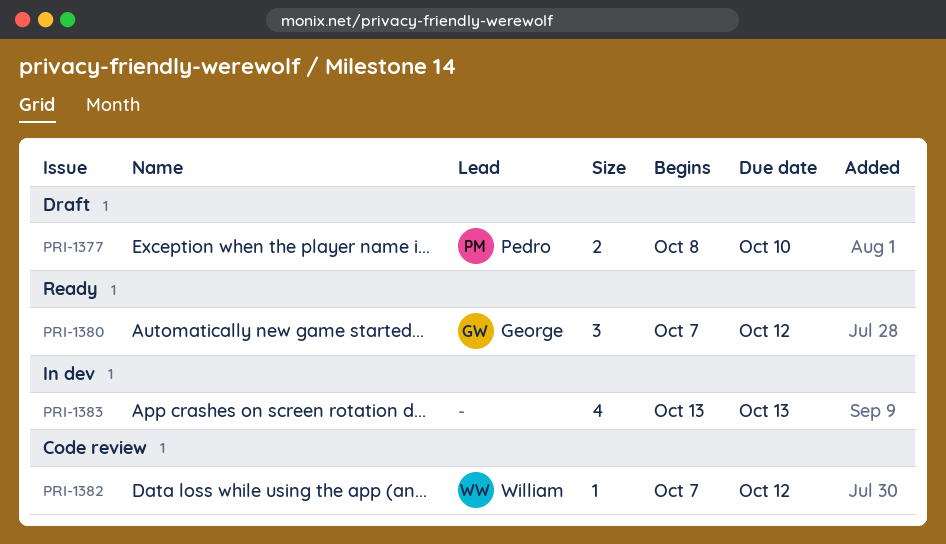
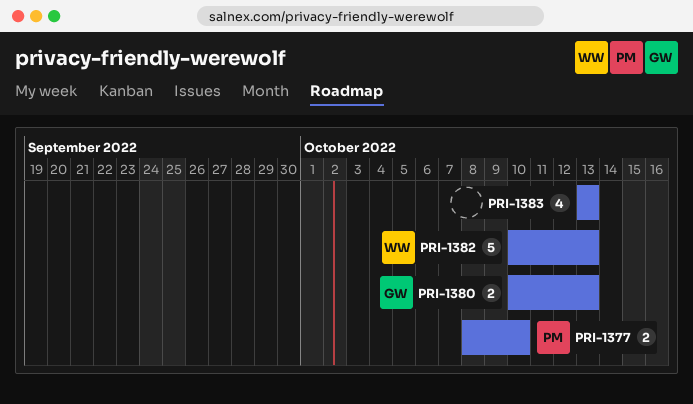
PRI-1380, estimate: 3 -> 2
PRI-1380, start: Oct 7 -> Oct 10
PRI-1380, due: Oct 12 -> Oct 13
PRI-1382, estimate: 1 -> 5
PRI-1382, start: Oct 7 -> Oct 10
PRI-1382, due: Oct 12 -> Oct 13

